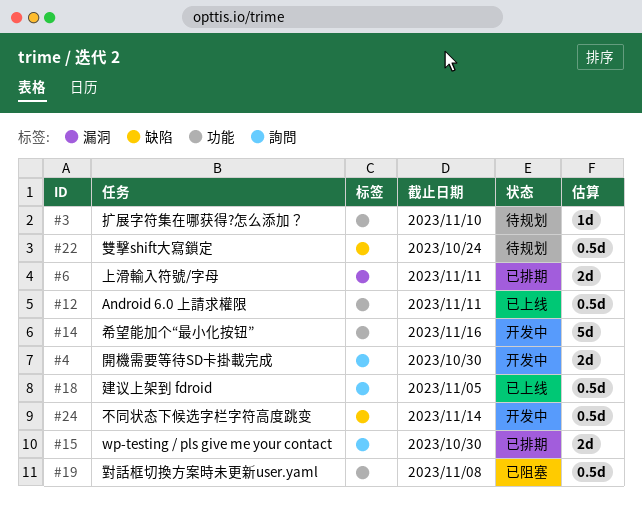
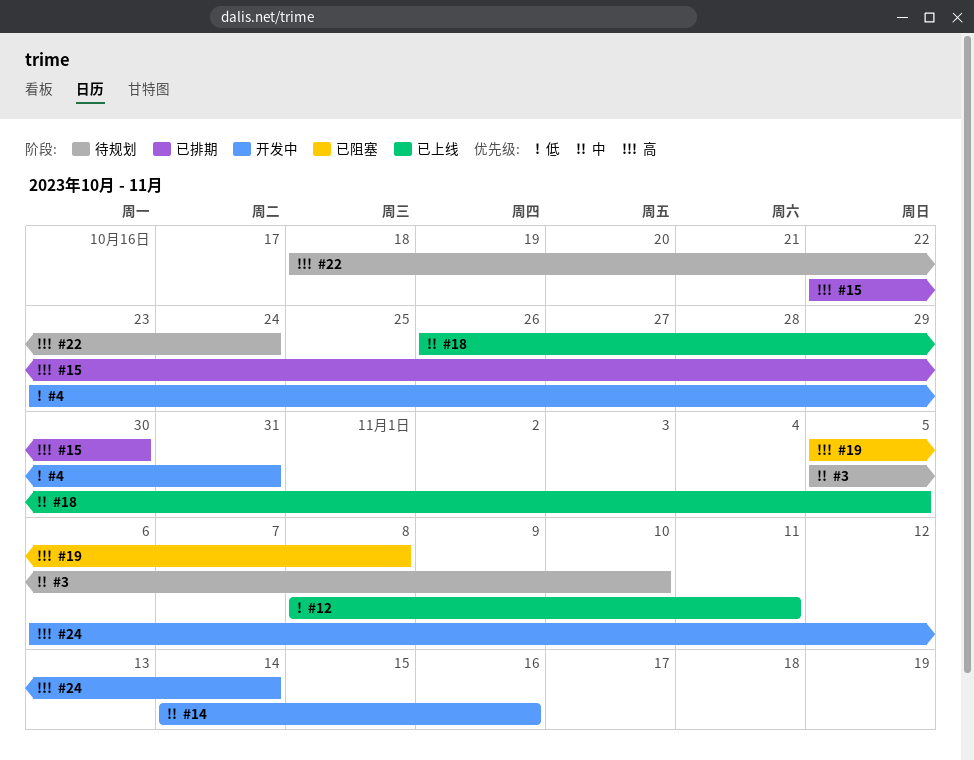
#4, due: Oct 30 -> Oct 31
#6: present -> none

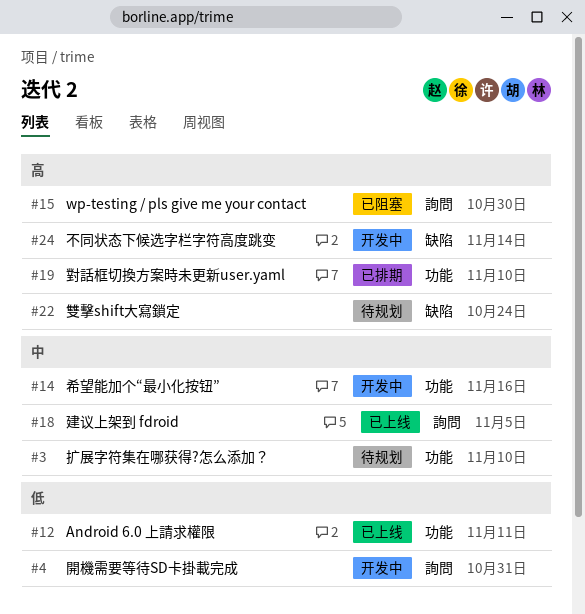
#15, status: 已排期 -> 已阻塞
#19, status: 已阻塞 -> 已排期
#19, due: Nov 8 -> Nov 10

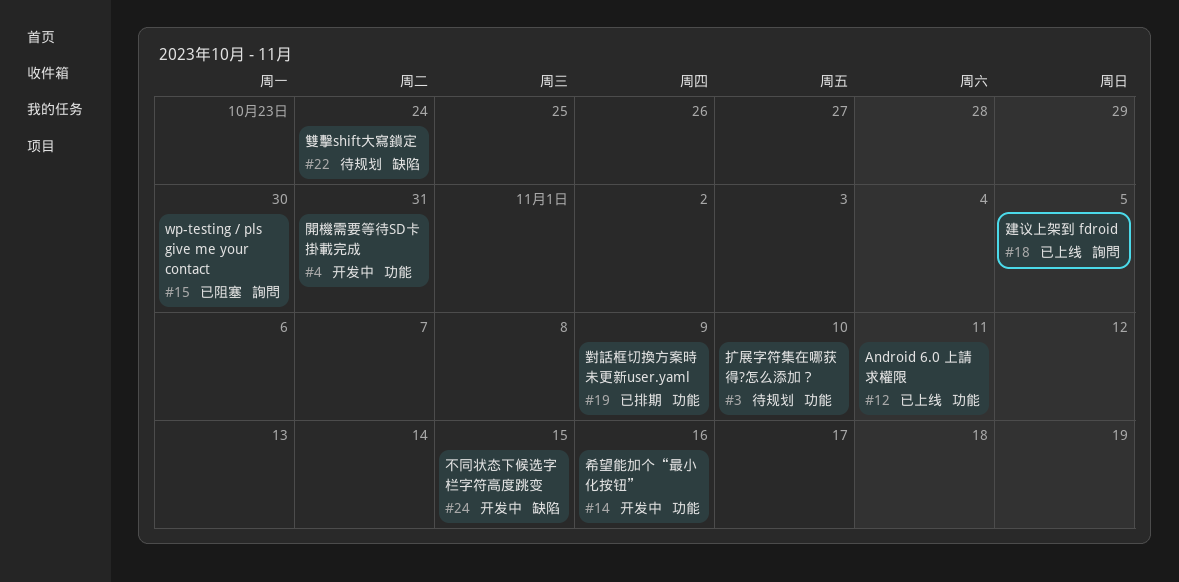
#4, label: 詢問 -> 功能
#19, due: Nov 10 -> Nov 9
#24, due: Nov 14 -> Nov 15

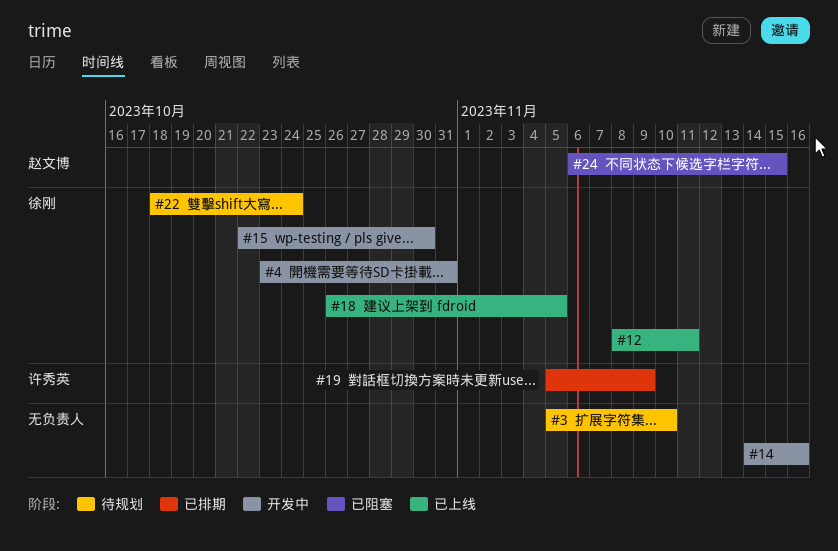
#15, status: 已阻塞 -> 开发中
#24, status: 开发中 -> 已阻塞

